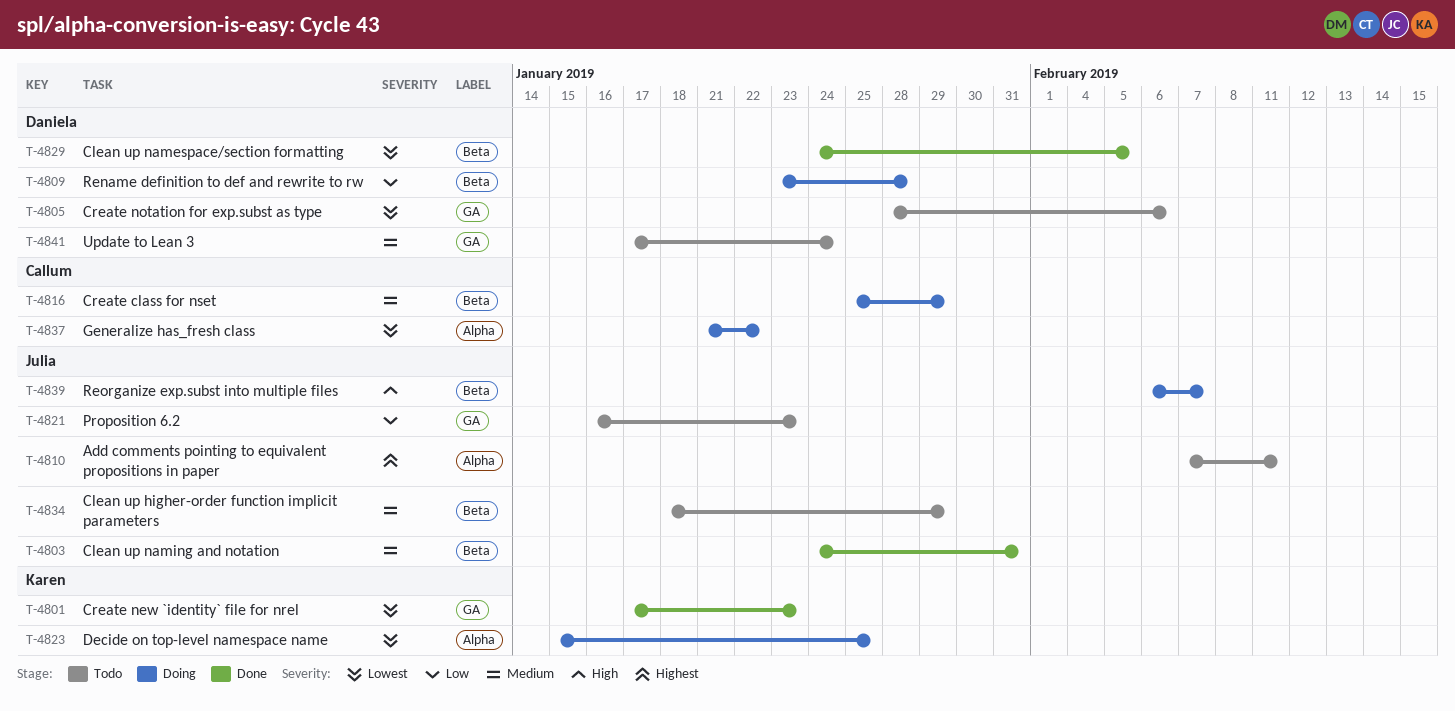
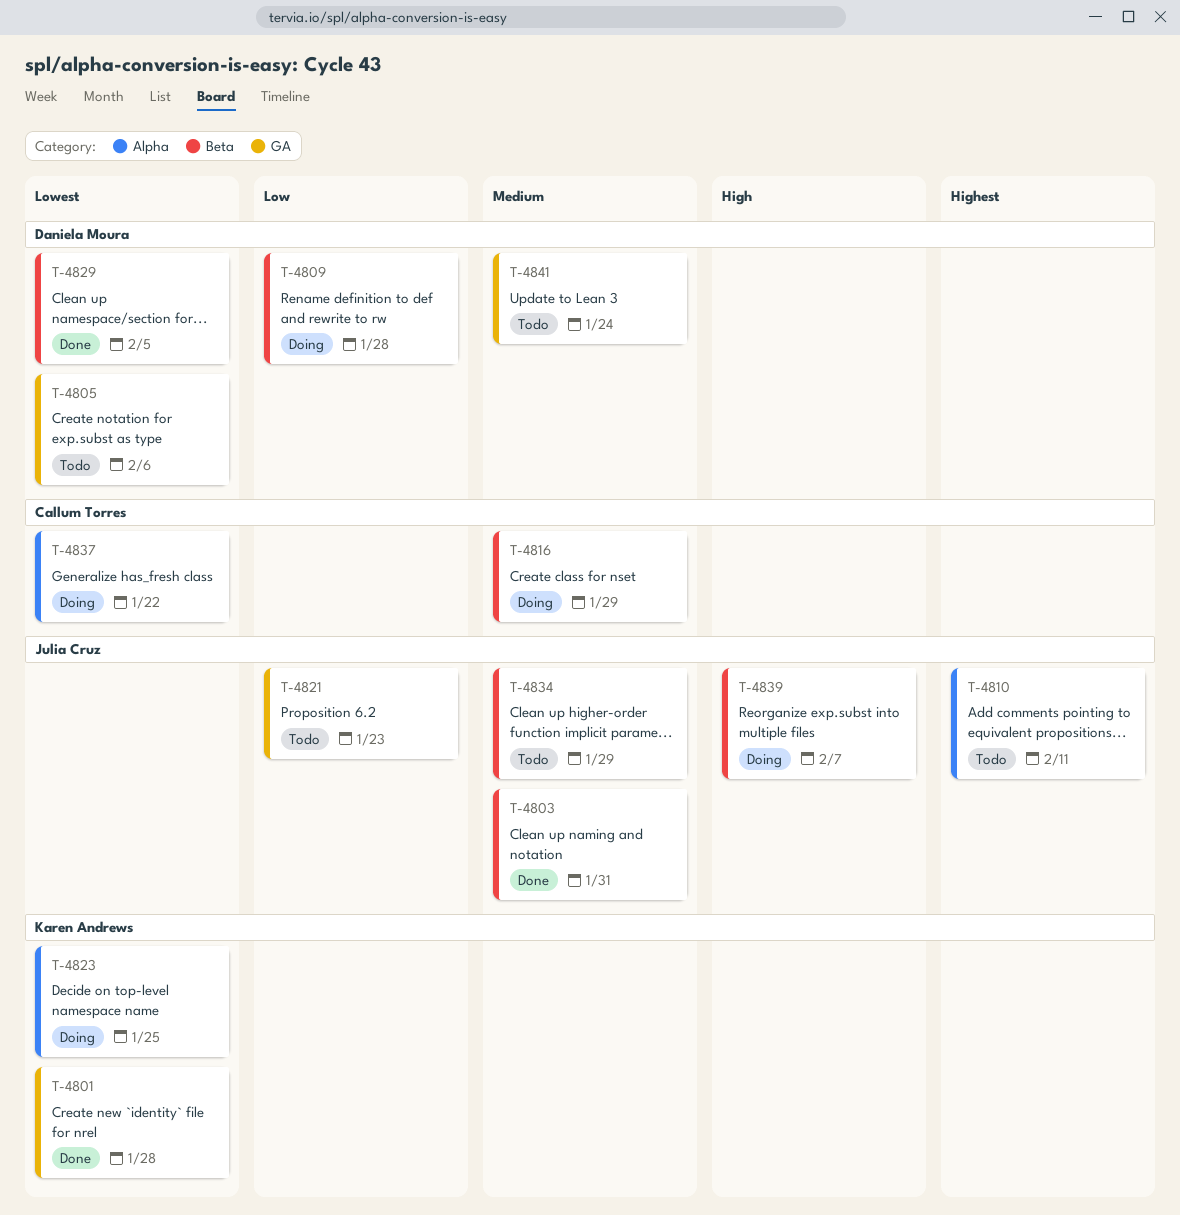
T-4801, due: Jan 23 -> Jan 28

